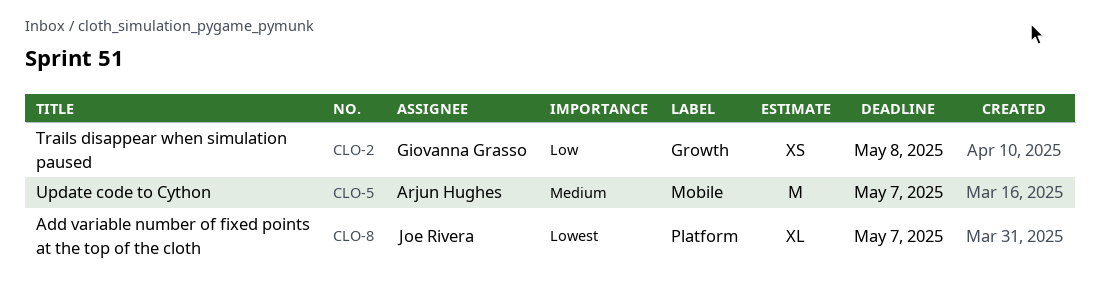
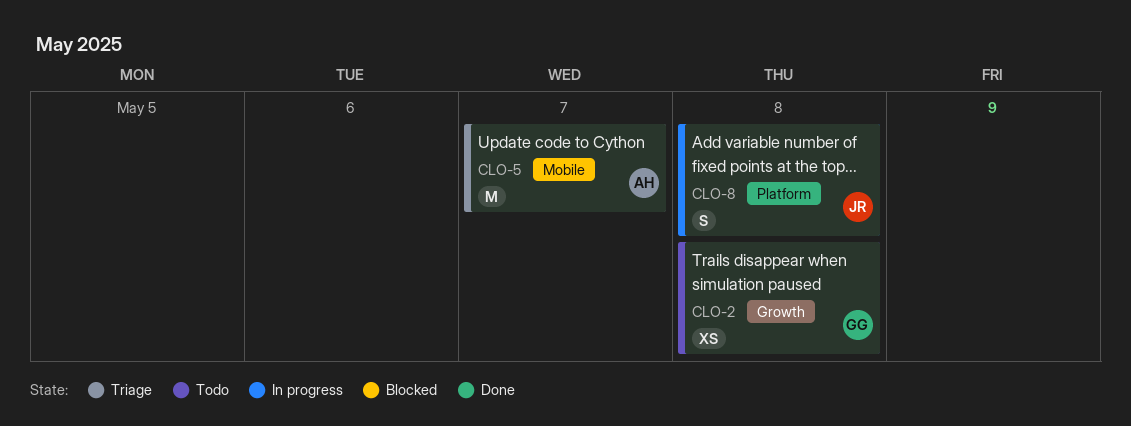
CLO-8, estimate: XL -> S
CLO-8, due: May 7 -> May 8

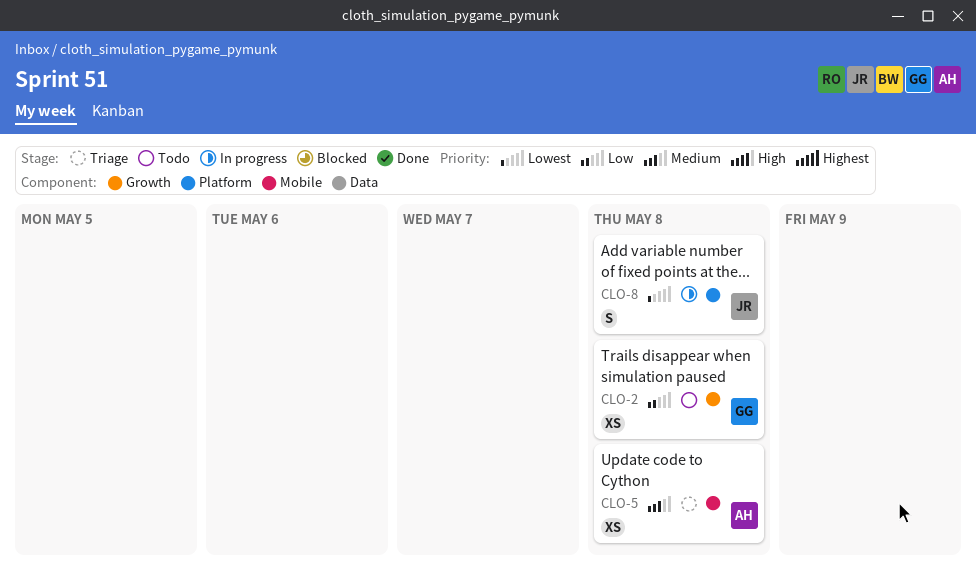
CLO-5, estimate: M -> XS
CLO-5, due: May 7 -> May 8

